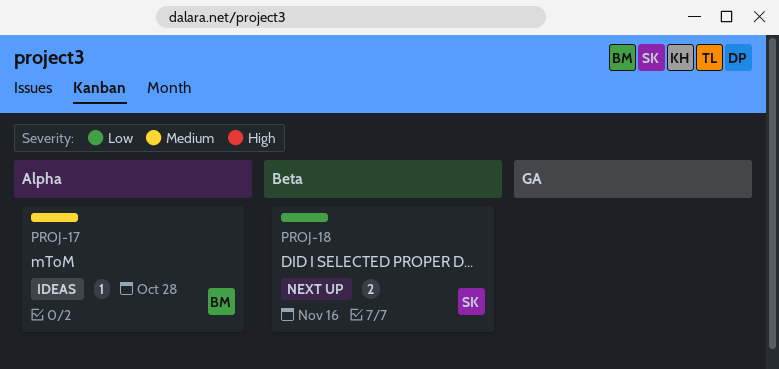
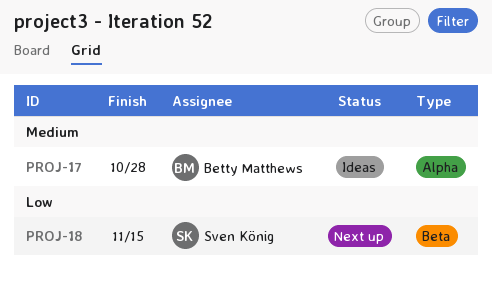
PROJ-18, due: Nov 16 -> Nov 15

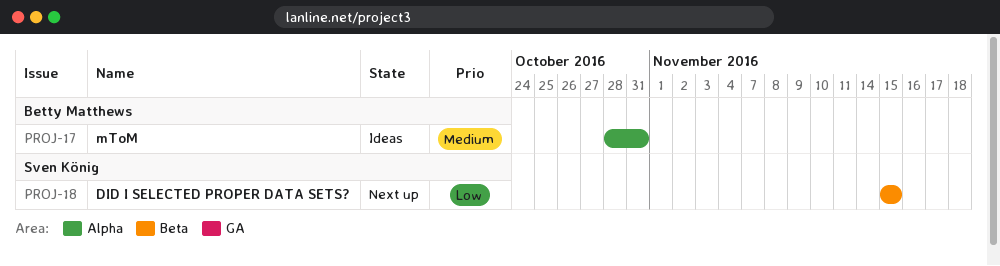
PROJ-17, due: Oct 28 -> Oct 31

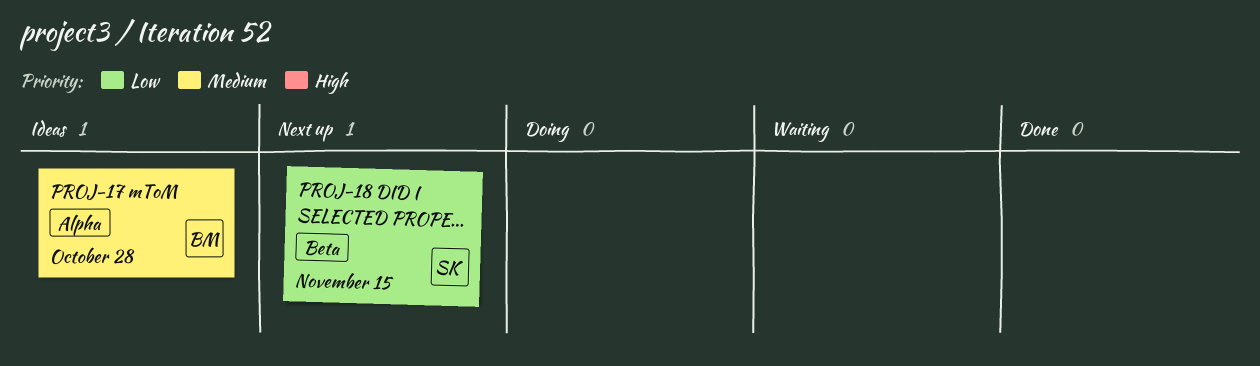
PROJ-17, due: Oct 31 -> Oct 28

